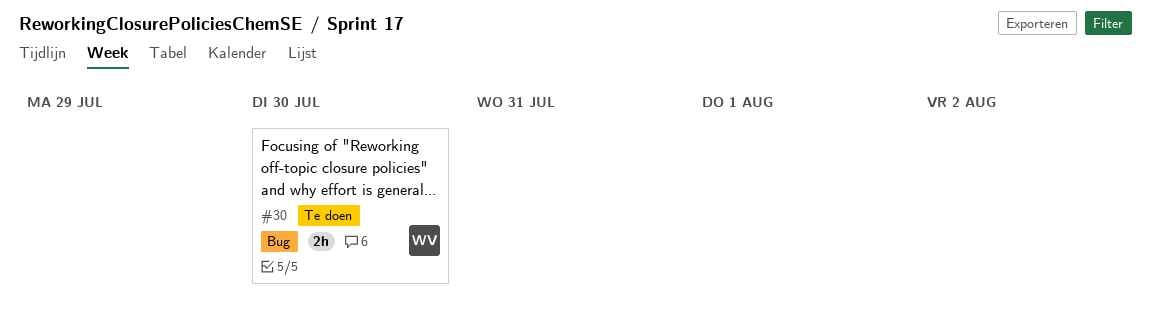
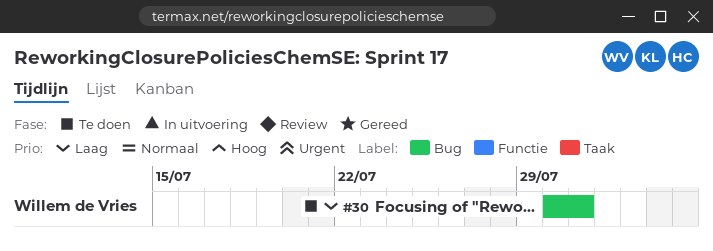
#30, due: Jul 30 -> Jul 31

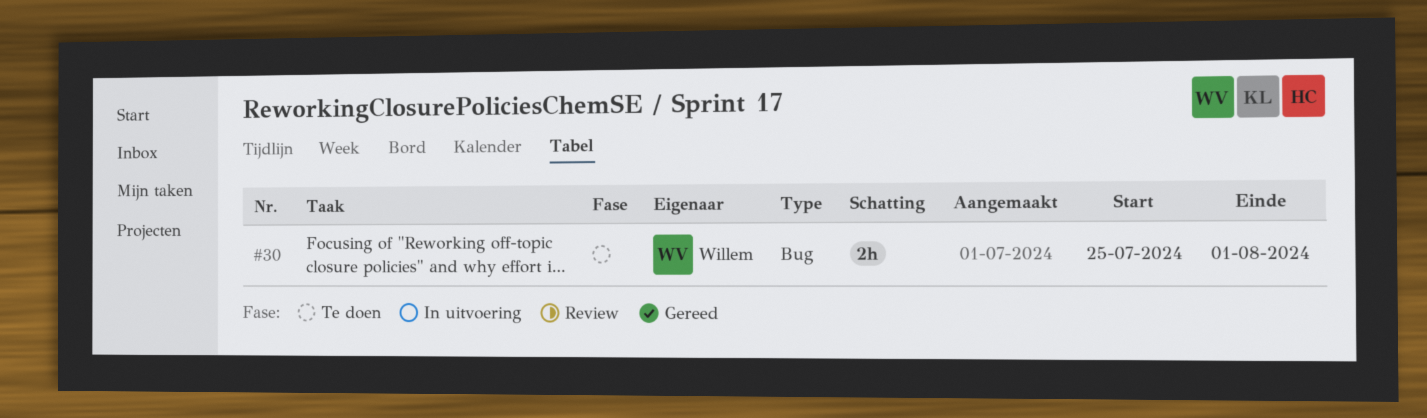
#30, start: Jul 30 -> Jul 25
#30, due: Jul 31 -> Aug 1

